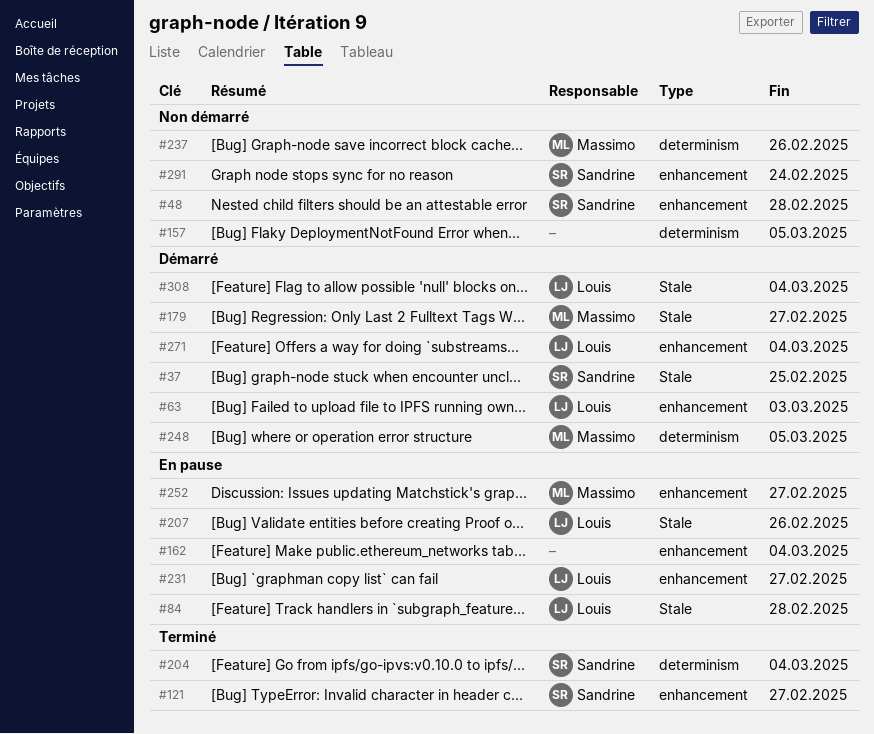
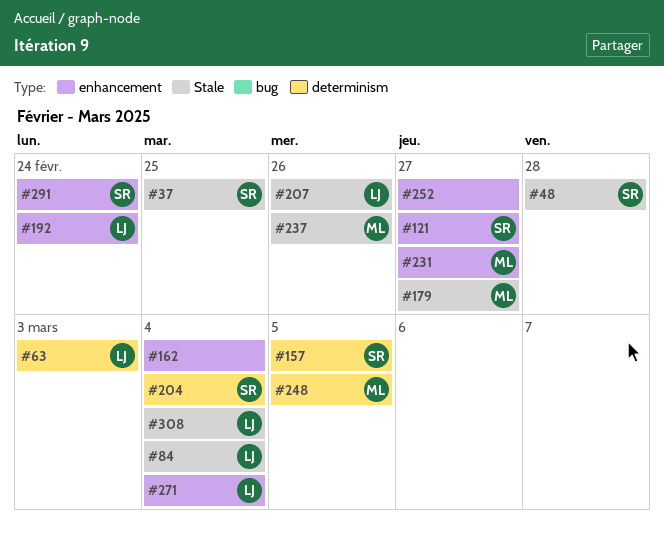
#48, label: enhancement -> Stale
#63, label: enhancement -> determinism
#84, due: Feb 28 -> Mar 4
#157, owner: none -> Sandrine
#192: none -> present
#231, owner: Louis -> Massimo
#237, label: determinism -> Stale
#252, owner: Massimo -> none

